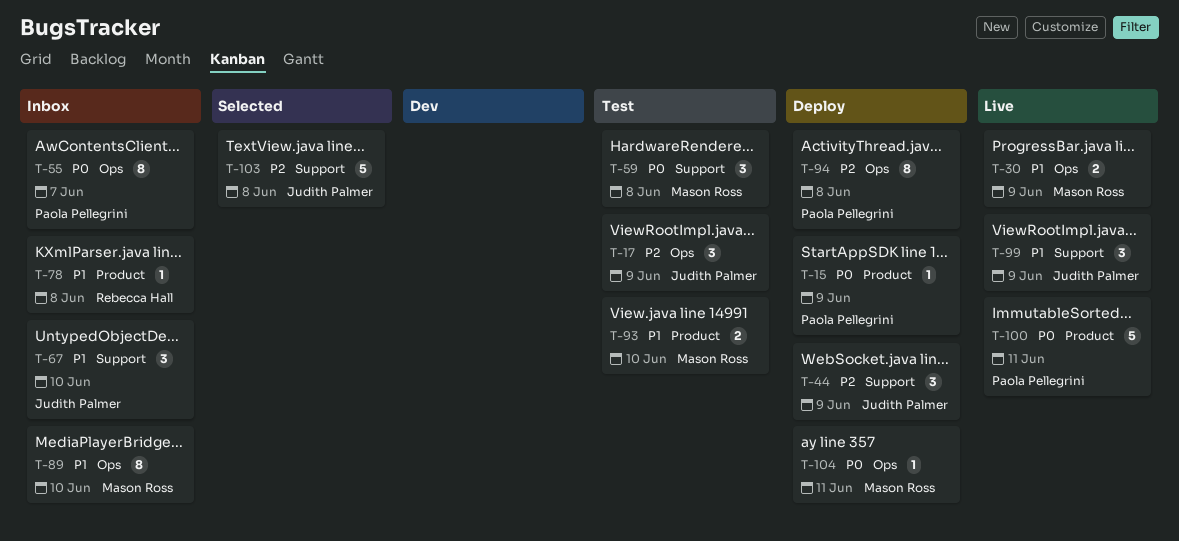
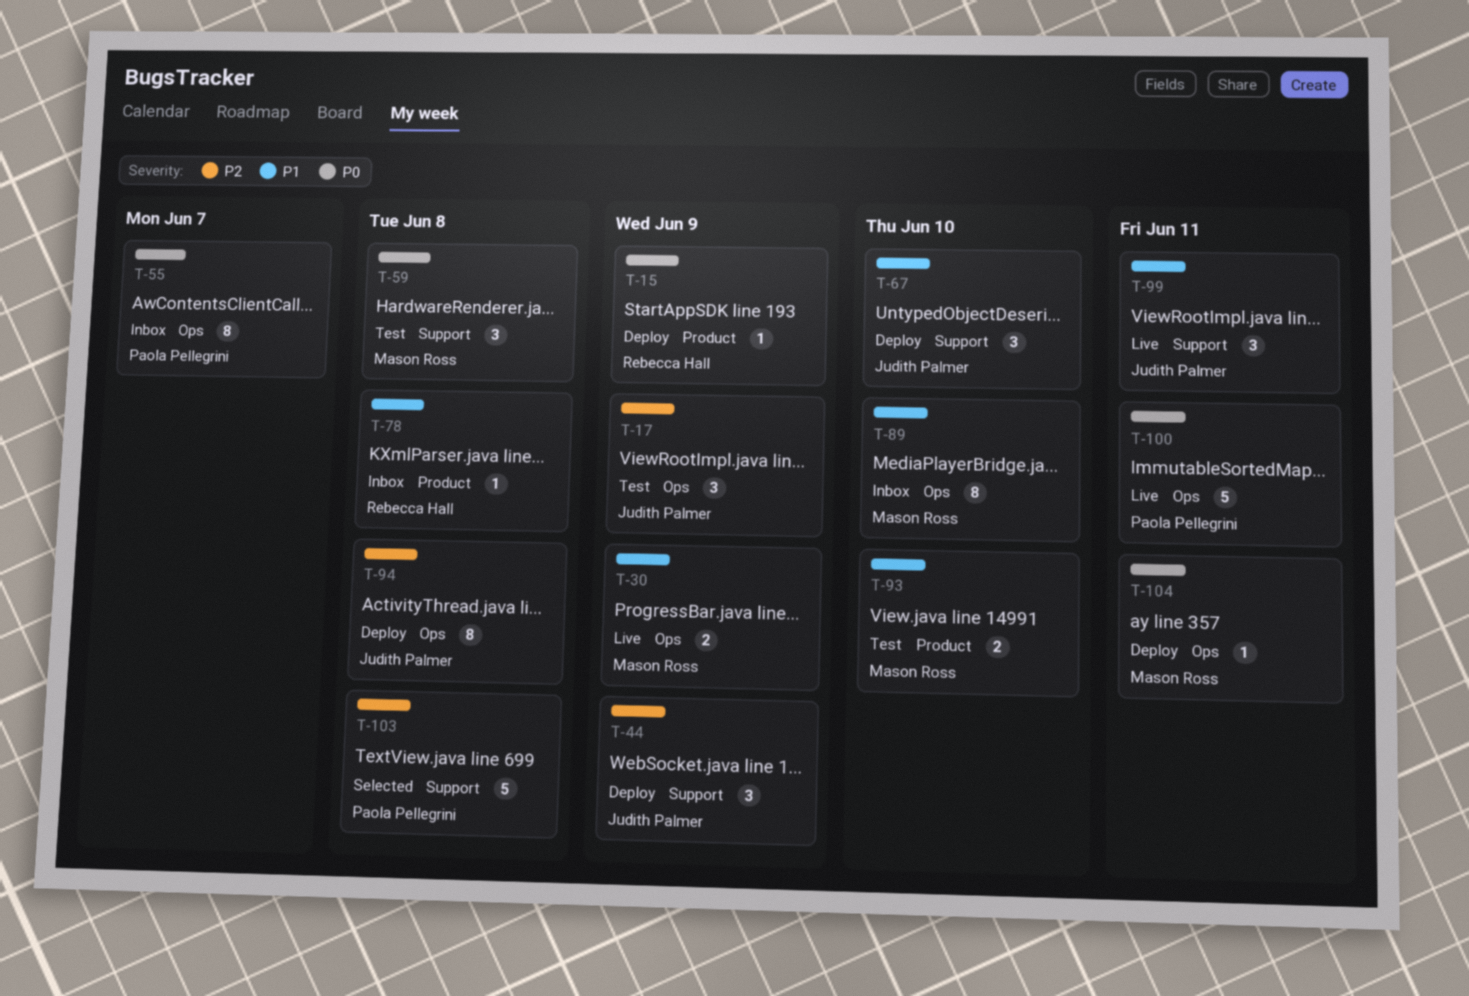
T-15, owner: Paola Pellegrini -> Rebecca Hall
T-67, status: Inbox -> Deploy
T-94, owner: Paola Pellegrini -> Judith Palmer
T-99, due: Jun 9 -> Jun 11
T-100, label: Product -> Ops
T-103, owner: Judith Palmer -> Paola Pellegrini

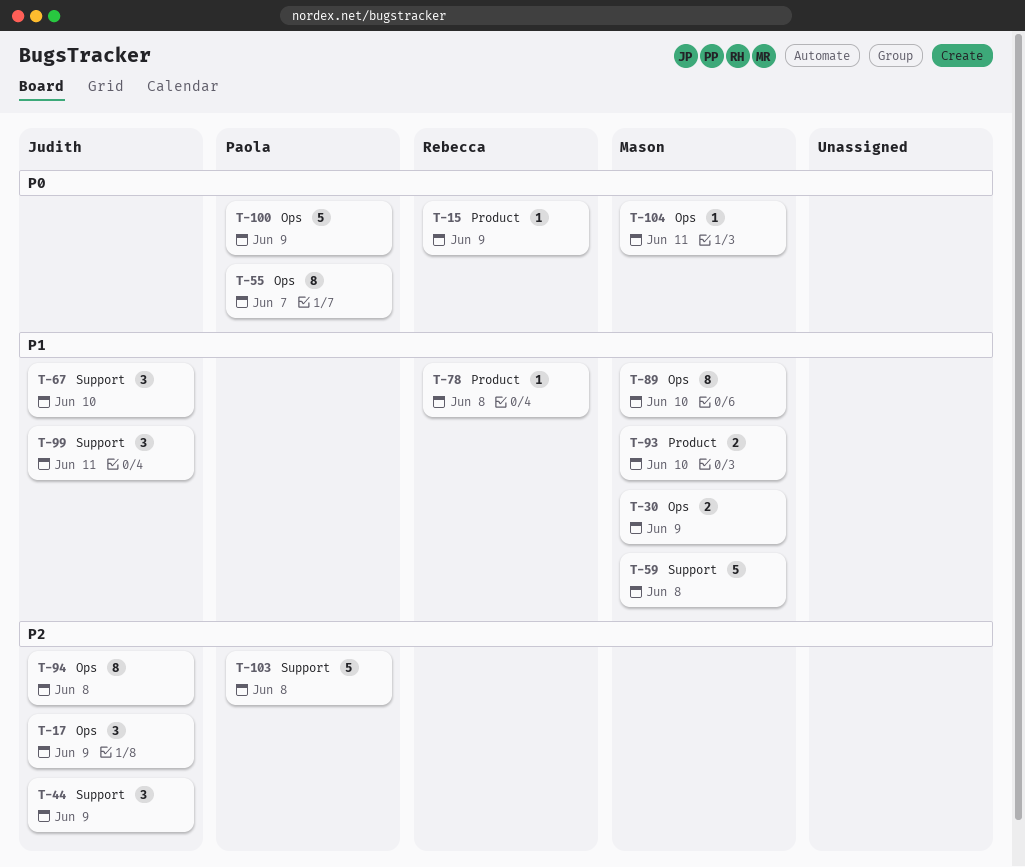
T-59, priority: P0 -> P1
T-59, estimate: 3 -> 5
T-100, due: Jun 11 -> Jun 9

